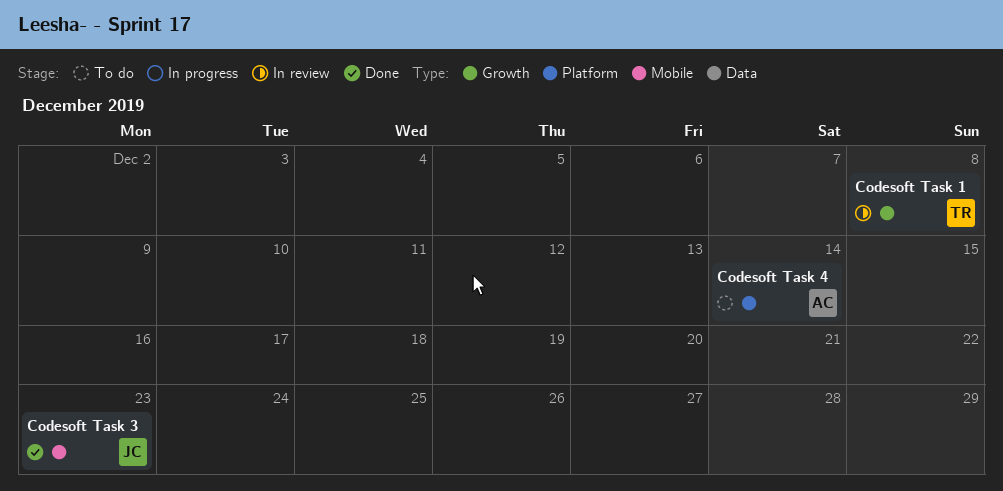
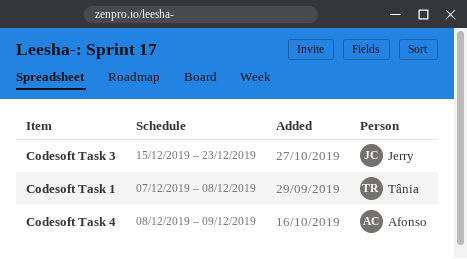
Codesoft Task 4, due: Dec 14 -> Dec 9

